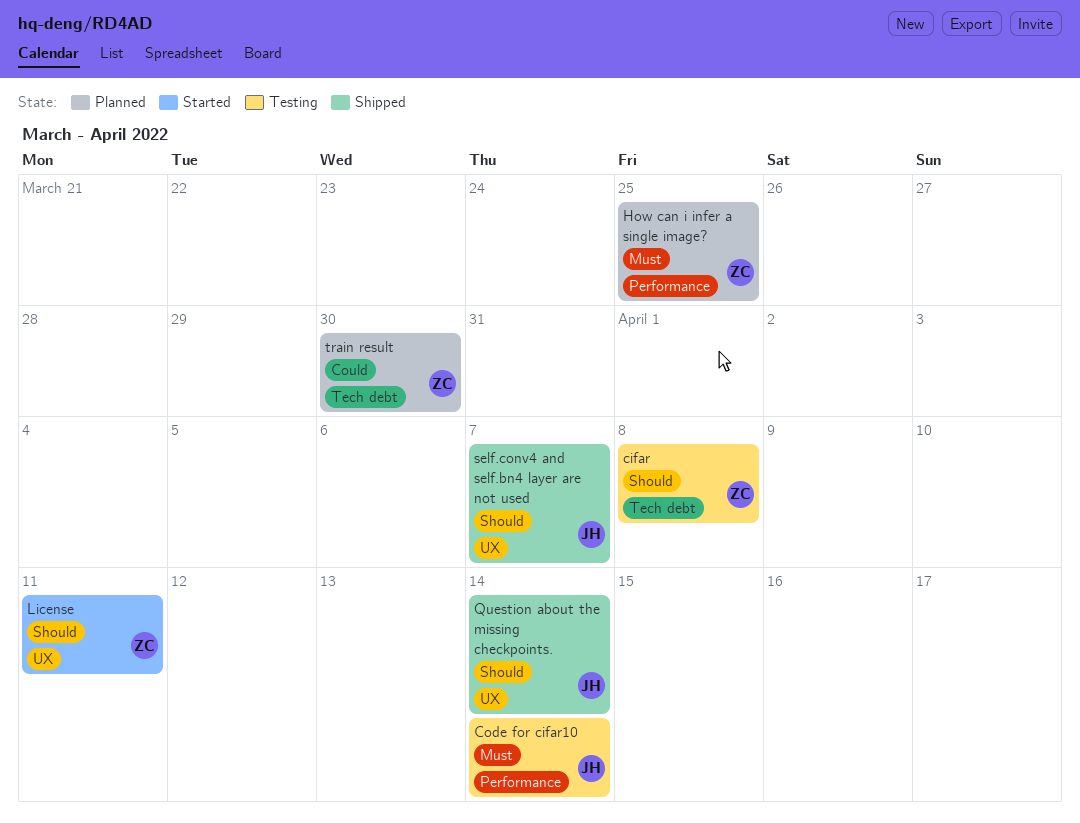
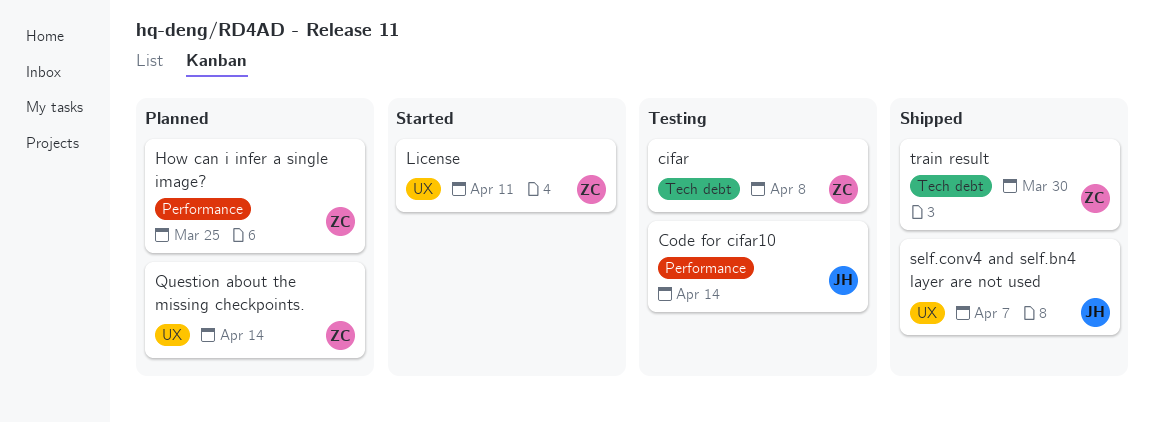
Question about the missing checkpoints., status: Shipped -> Planned
Question about the missing checkpoints., owner: JH -> ZC
train result, status: Planned -> Shipped

